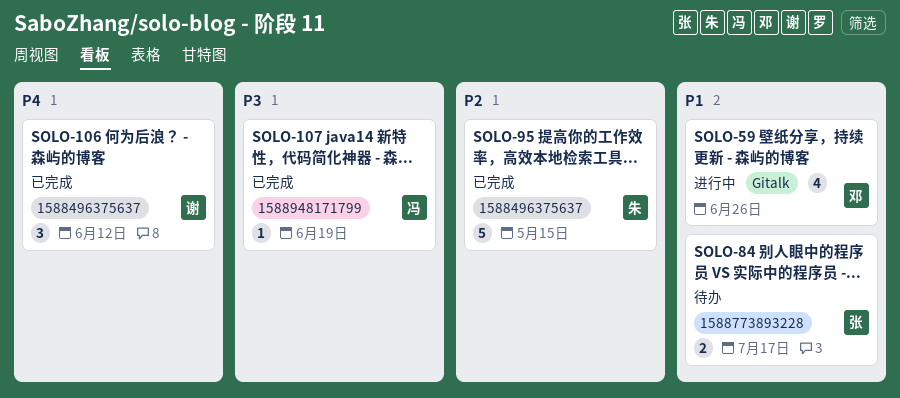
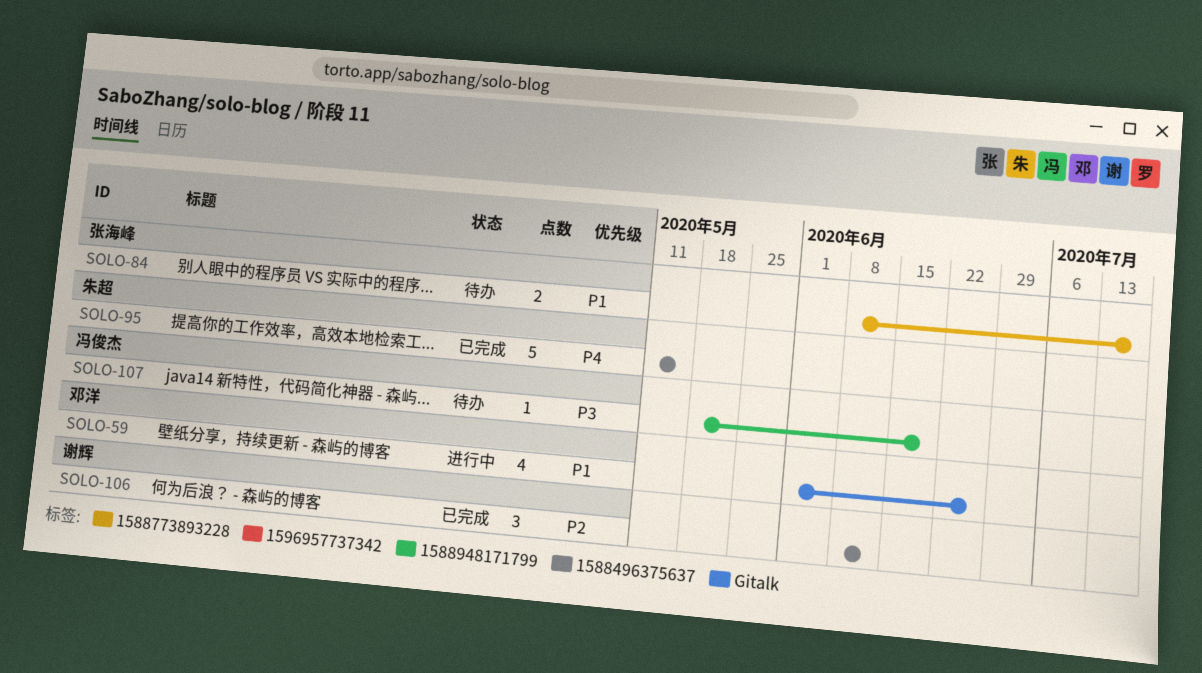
SOLO-95, priority: P2 -> P4
SOLO-106, priority: P4 -> P2
SOLO-107, status: 已完成 -> 待办

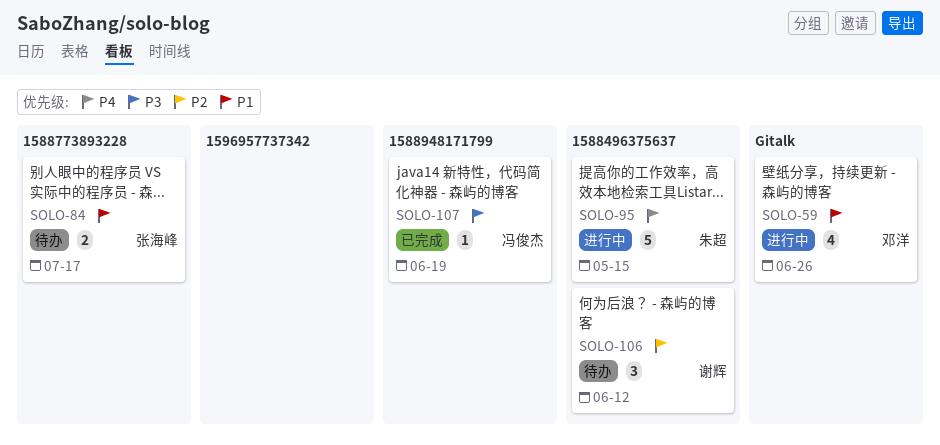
SOLO-95, status: 已完成 -> 进行中
SOLO-106, status: 已完成 -> 待办
SOLO-107, status: 待办 -> 已完成

